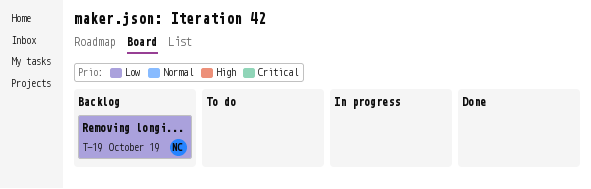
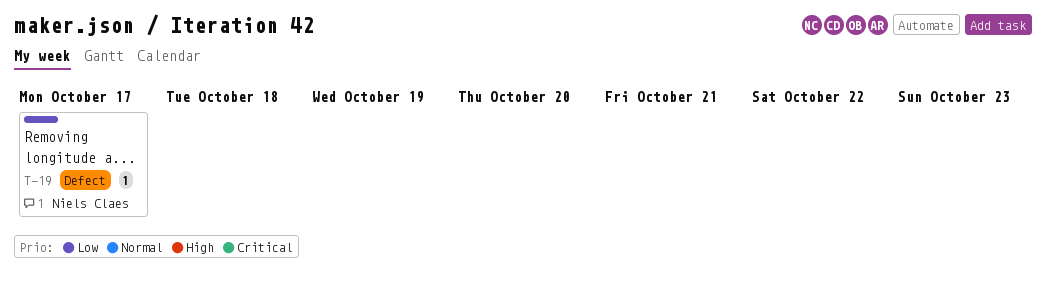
T-19, due: Oct 19 -> Oct 17

